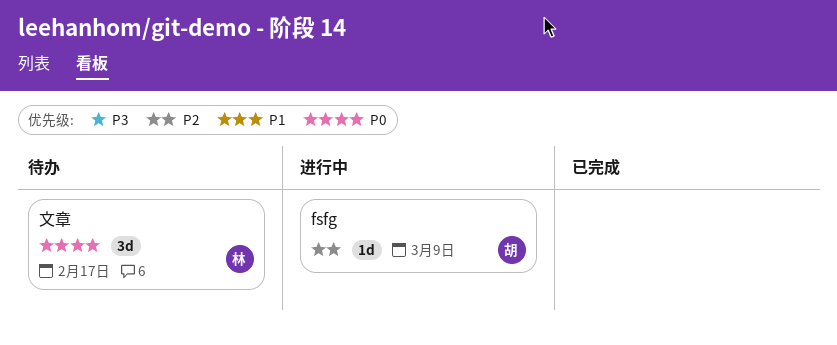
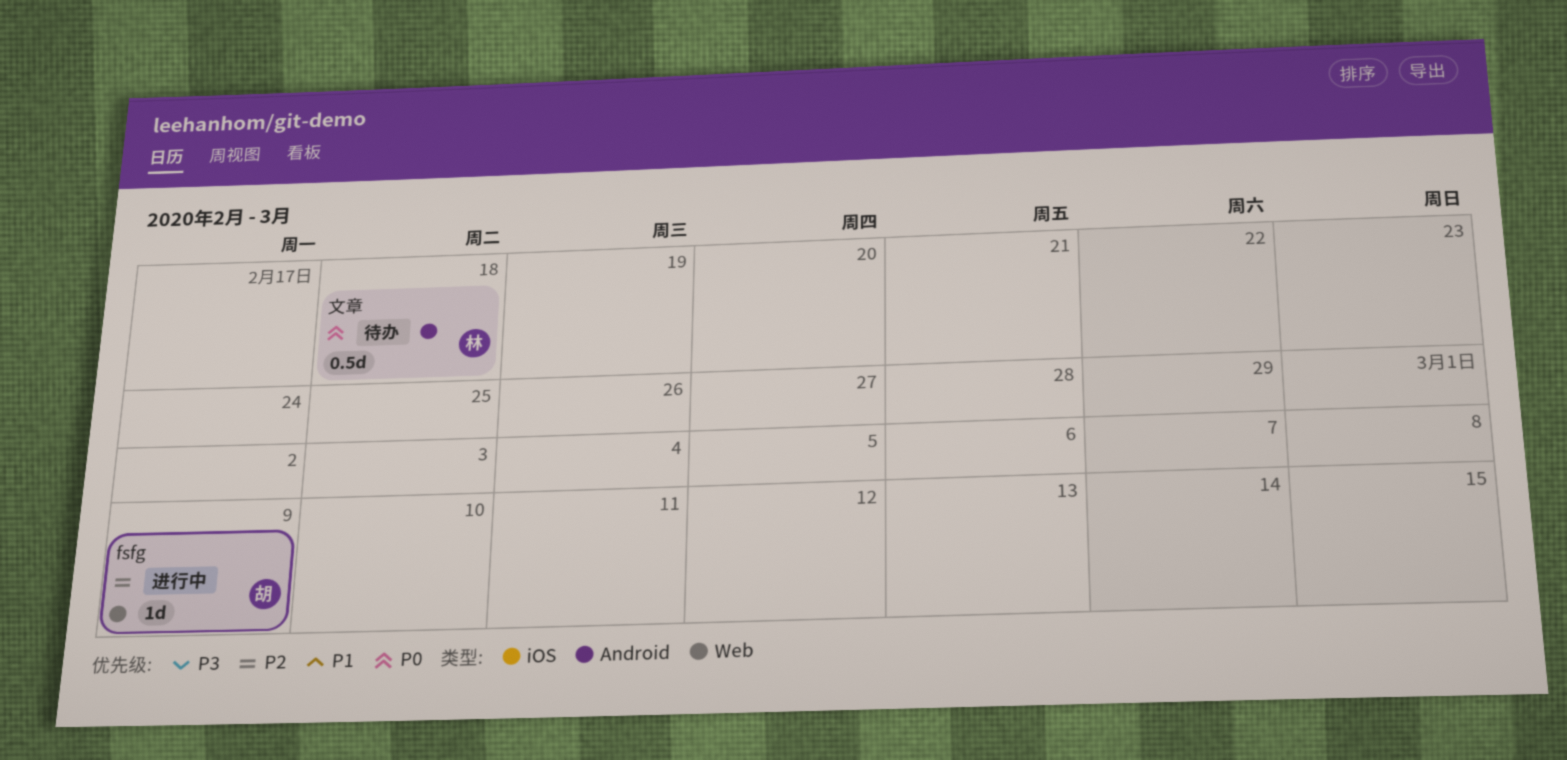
文章, estimate: 3d -> 0.5d
文章, due: Feb 17 -> Feb 18

